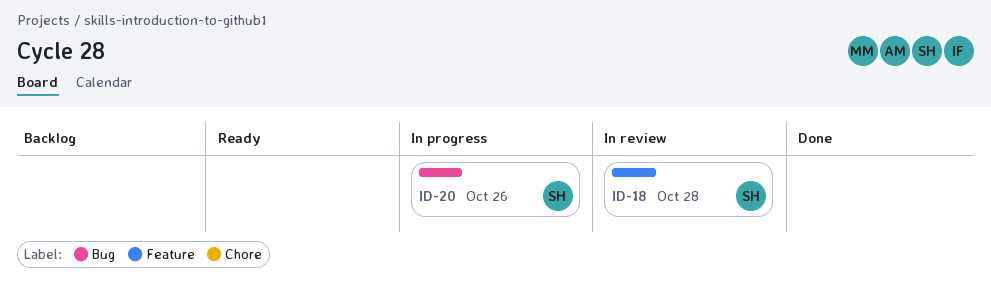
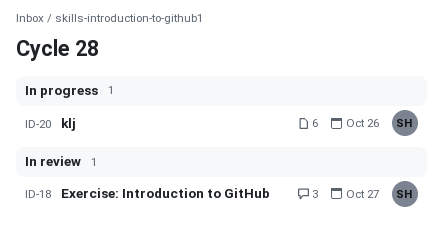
ID-18, due: Oct 28 -> Oct 27

